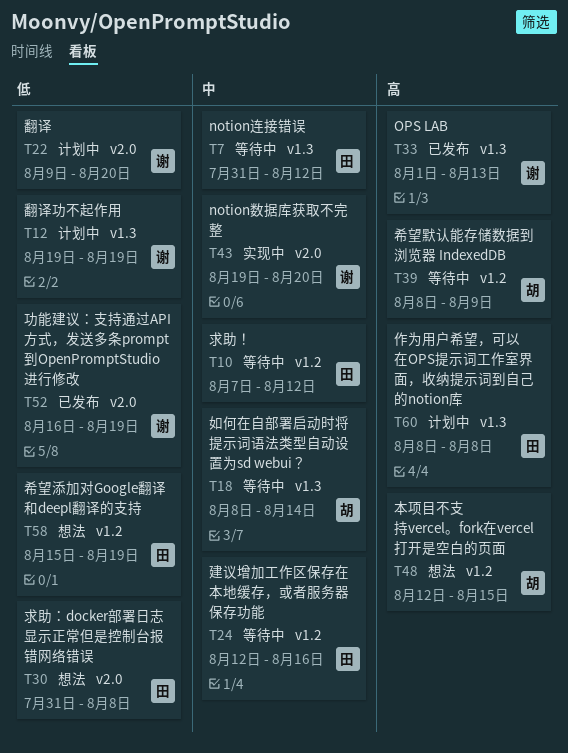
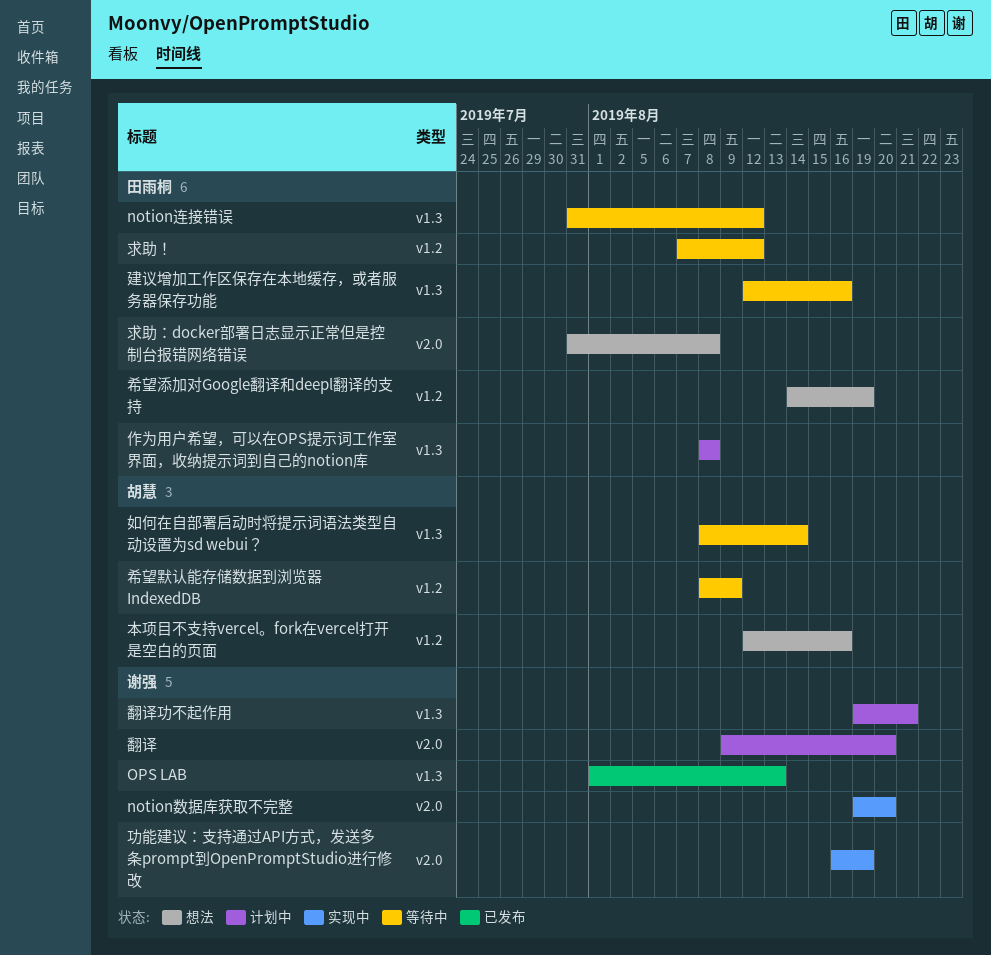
功能建议：支持通过API方式，发送多条prompt到OpenPromptStudio进行修改, status: 已发布 -> 实现中
希望添加对Google翻译和deepl翻译的支持, start: Aug 15 -> Aug 14
建议增加工作区保存在本地缓存，或者服务器保存功能, label: v1.2 -> v1.3
本项目不支持vercel。fork在vercel打开是空白的页面, due: Aug 15 -> Aug 16
翻译功不起作用, due: Aug 19 -> Aug 21

